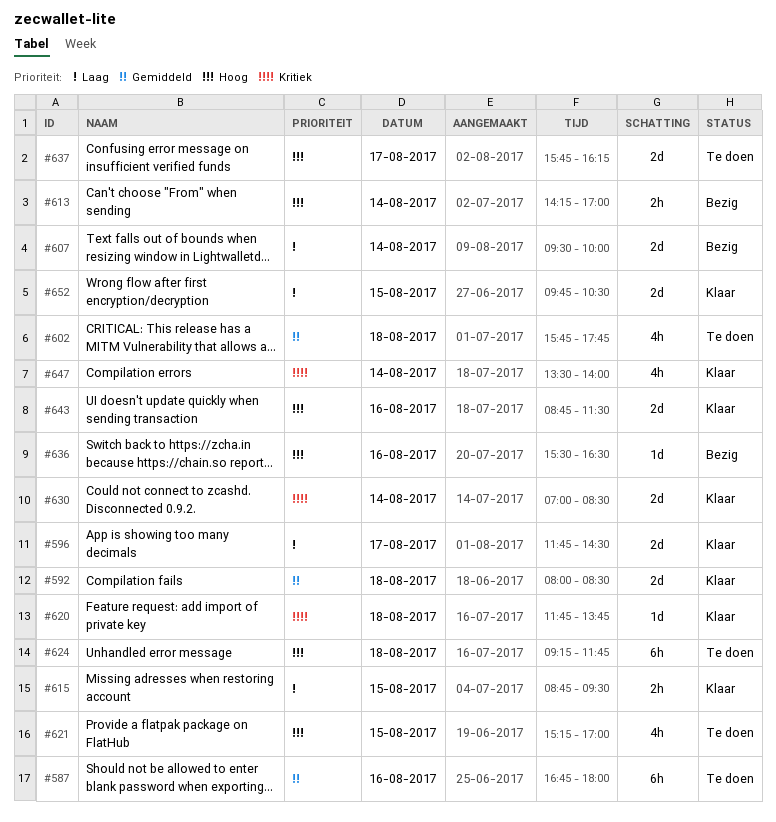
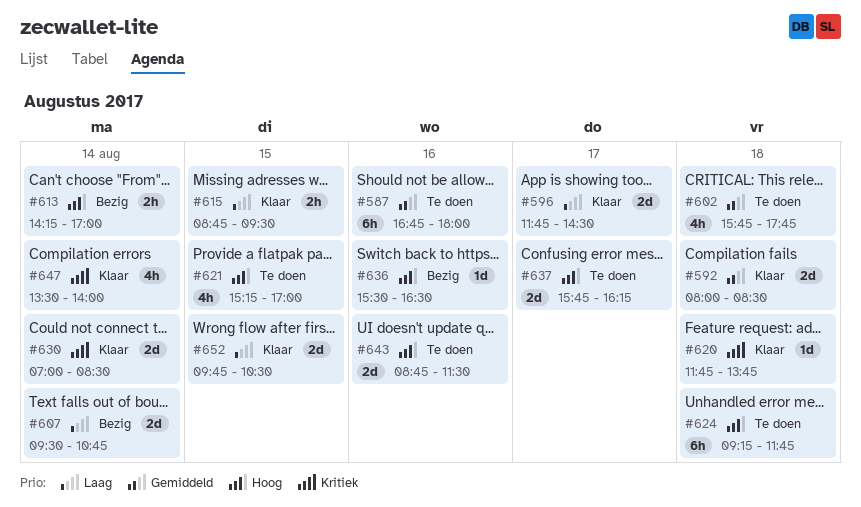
#607, ends: 10:00 -> 10:45
#643, status: Klaar -> Te doen

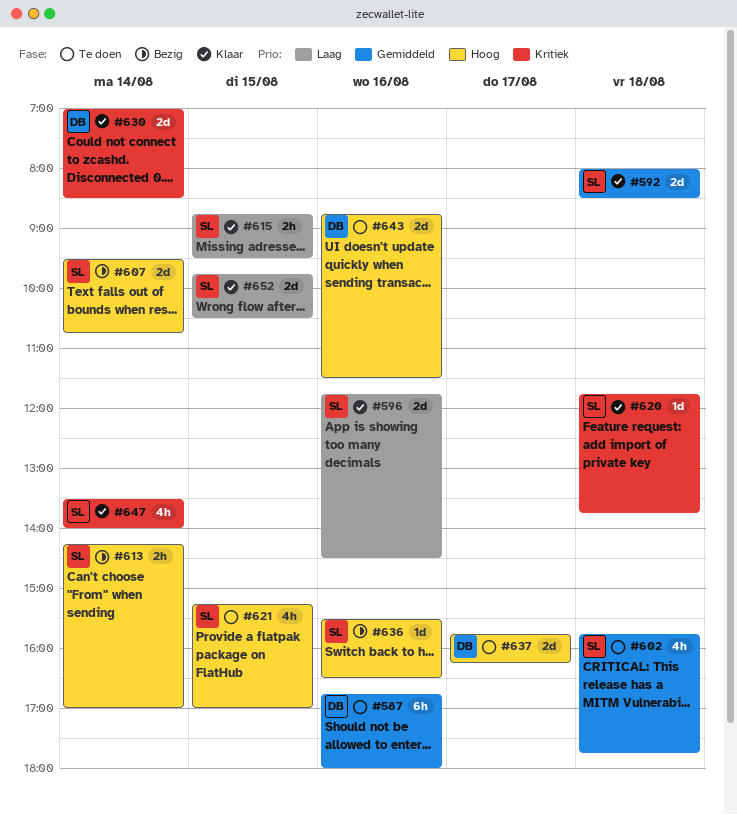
#596, day: Aug 17 -> Aug 16
#607, priority: Laag -> Hoog
#624: present -> none

